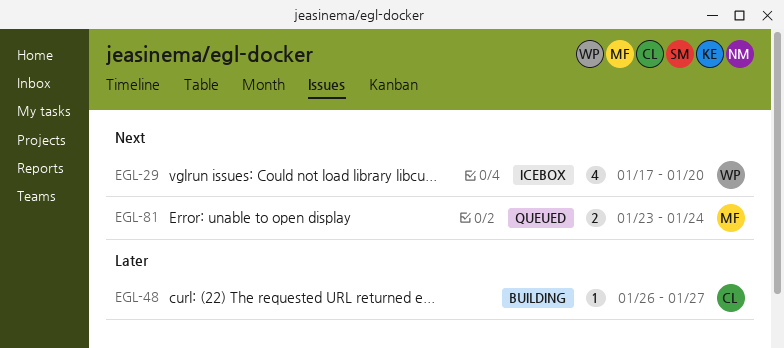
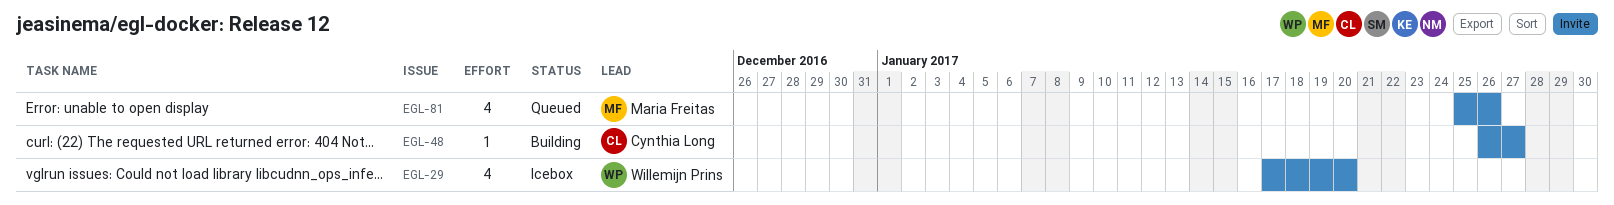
EGL-81, estimate: 2 -> 4
EGL-81, start: Jan 23 -> Jan 25
EGL-81, due: Jan 24 -> Jan 26

